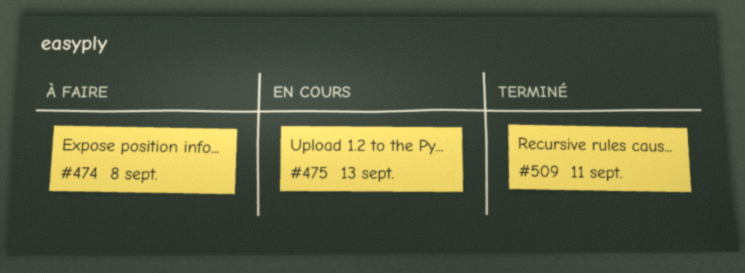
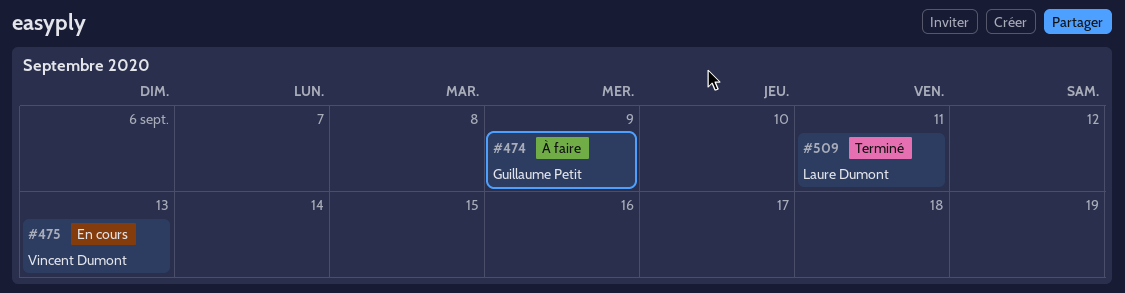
#474, due: Sep 8 -> Sep 9

